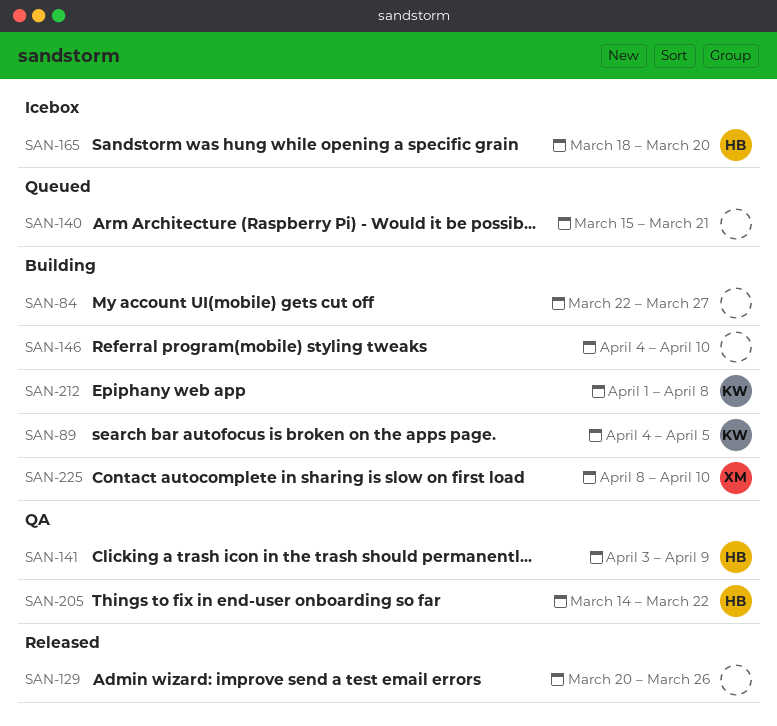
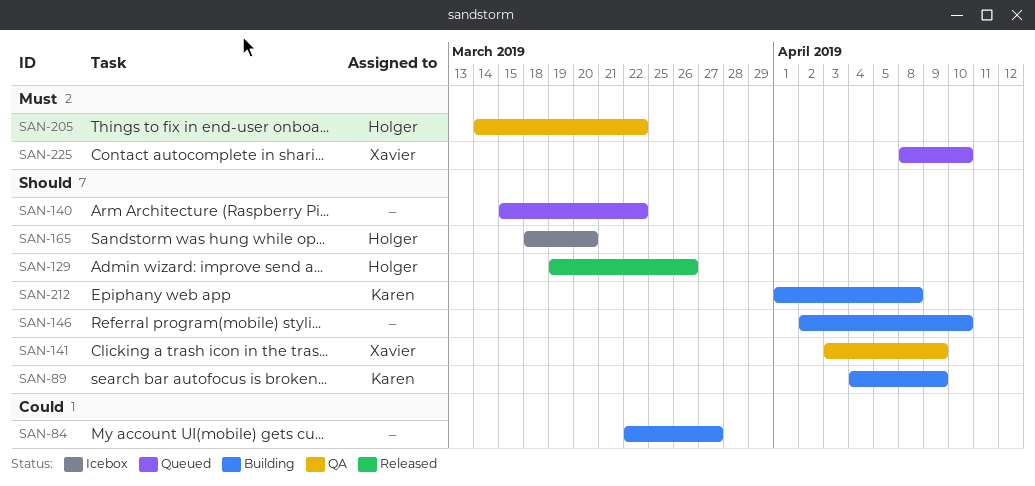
SAN-89, due: Apr 5 -> Apr 9
SAN-129, owner: none -> Holger
SAN-129, start: Mar 20 -> Mar 19
SAN-140, due: Mar 21 -> Mar 22
SAN-141, owner: Holger -> Xavier
SAN-146, start: Apr 4 -> Apr 2
SAN-225, status: Building -> Queued

